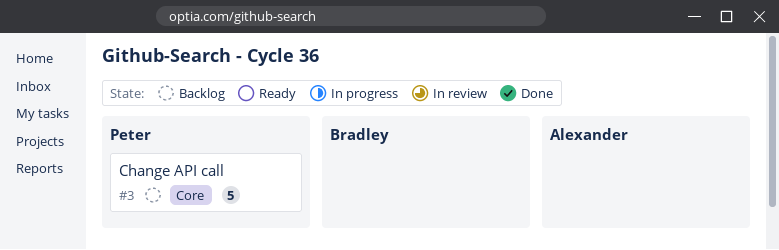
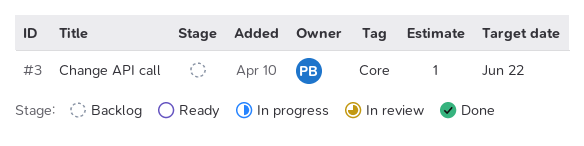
#3, estimate: 5 -> 1

